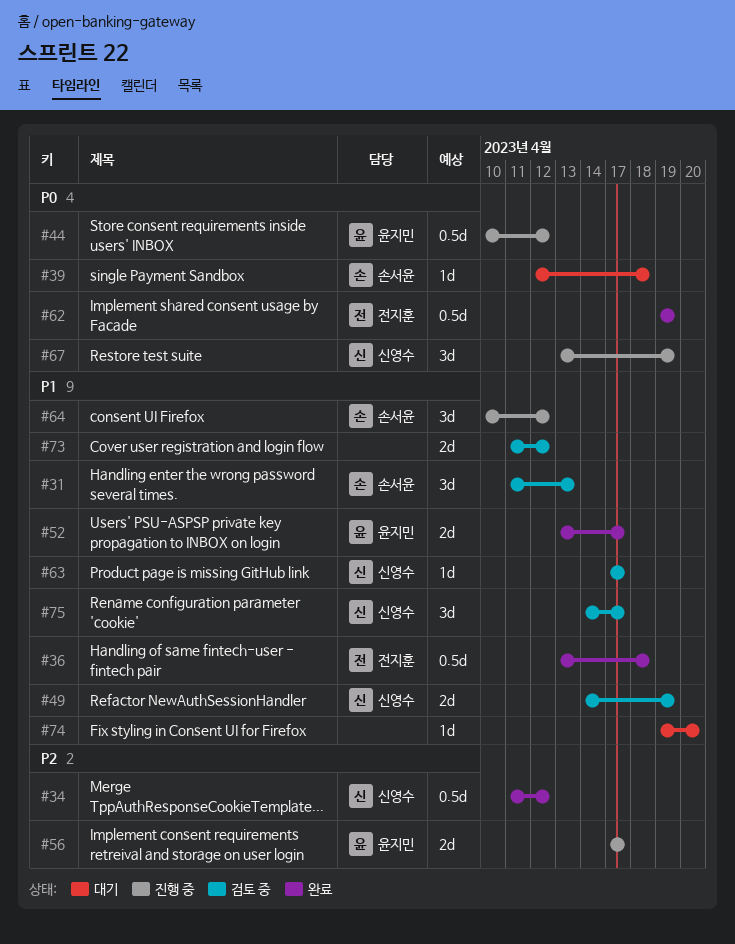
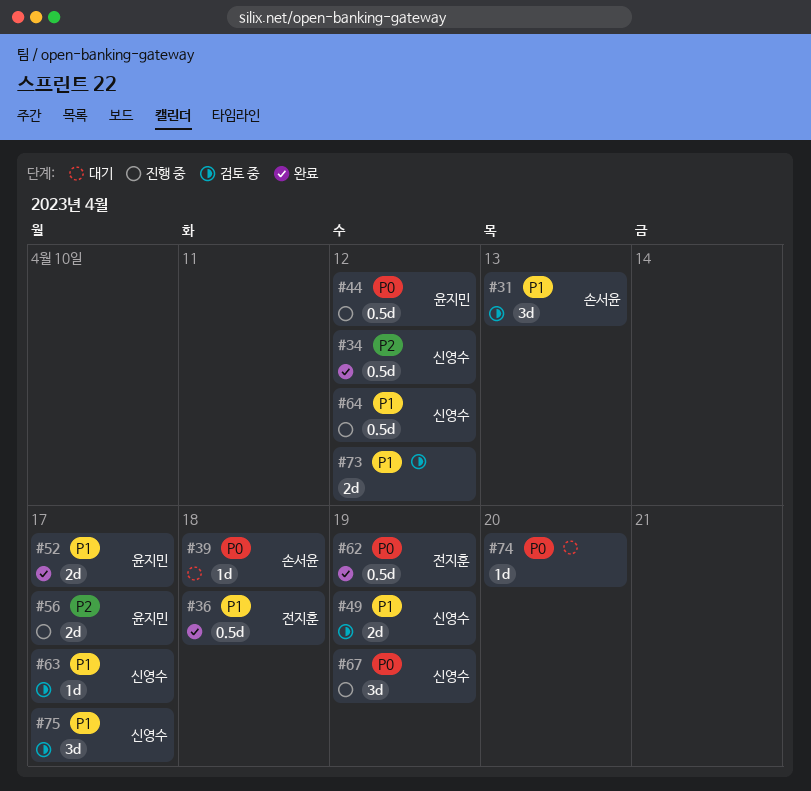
#64, owner: 손서윤 -> 신영수
#64, estimate: 3d -> 0.5d
#74, priority: P1 -> P0

